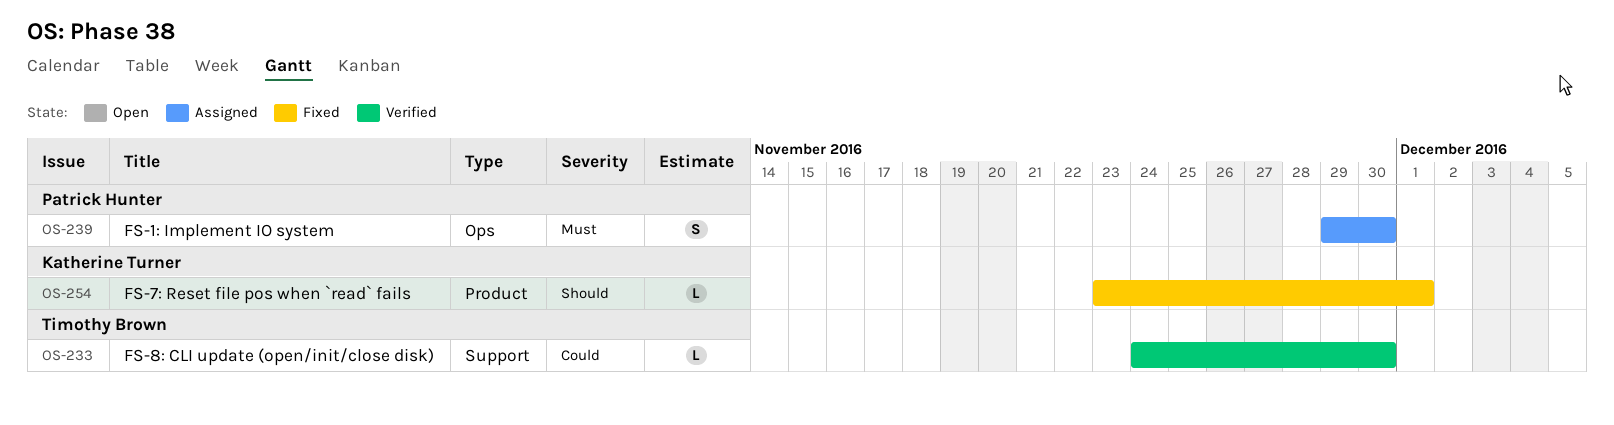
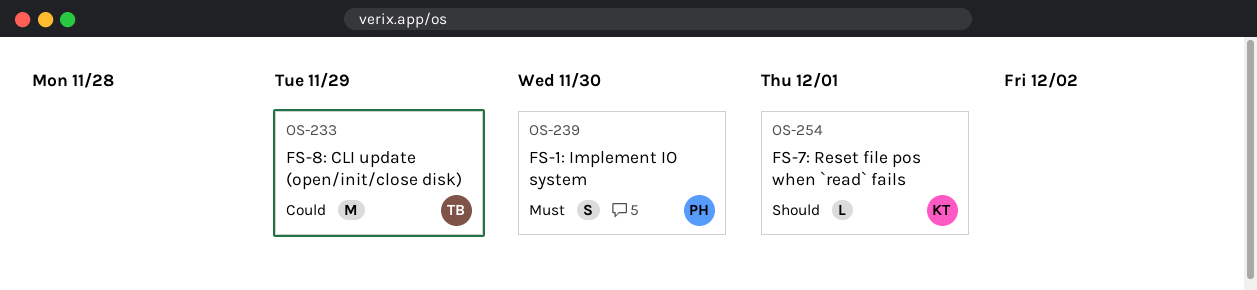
OS-233, estimate: L -> M
OS-233, due: Nov 30 -> Nov 29

